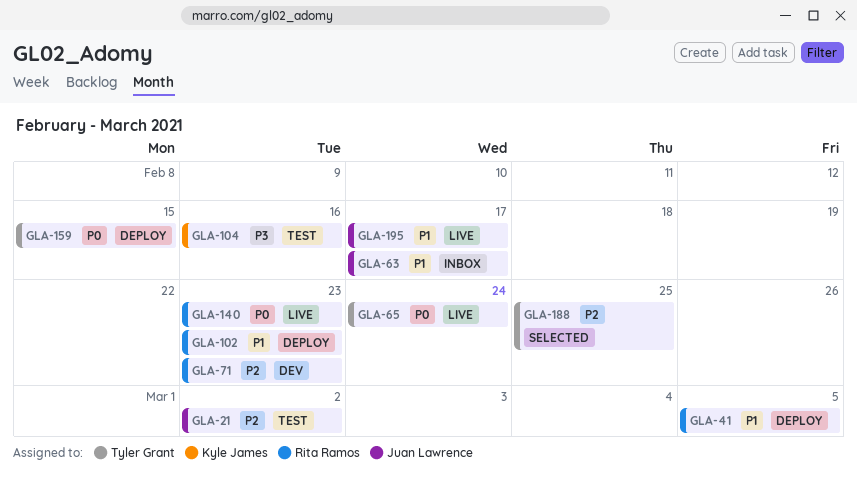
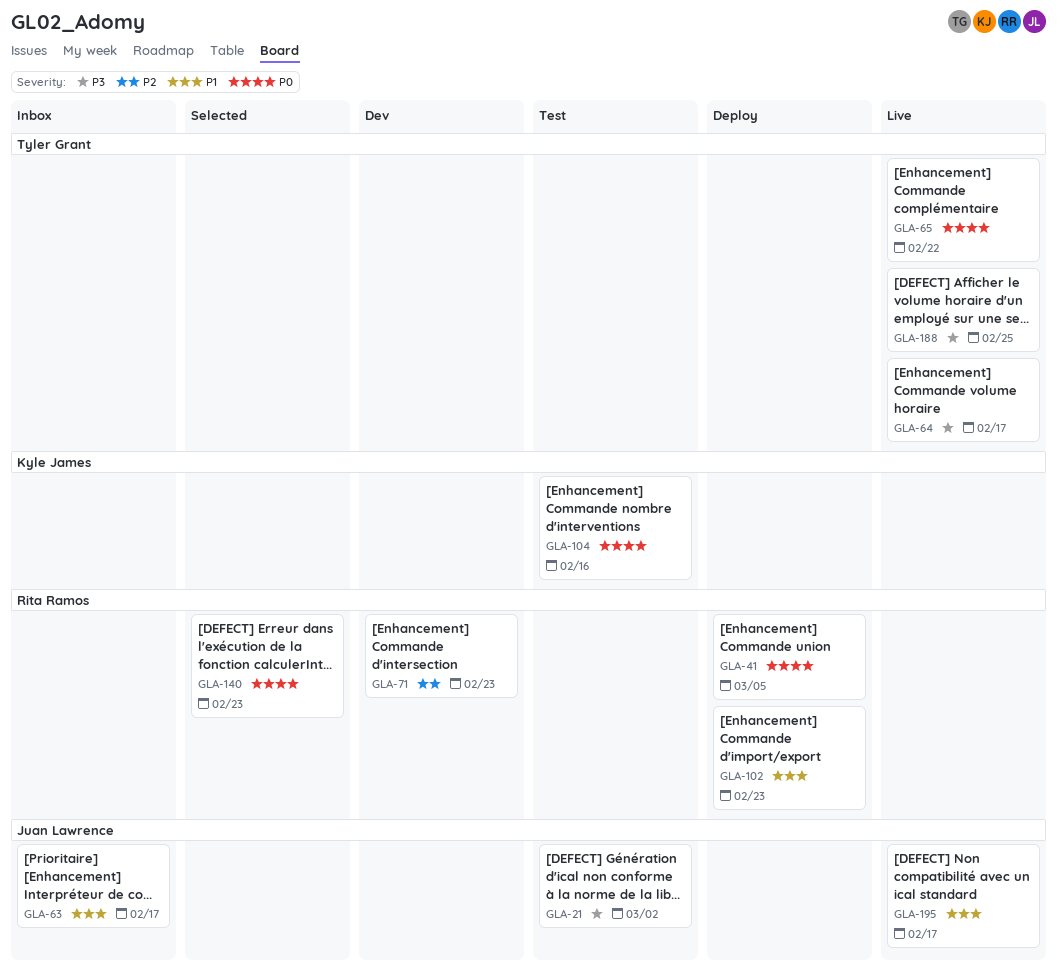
GLA-21, priority: P2 -> P3
GLA-41, priority: P1 -> P0
GLA-64: none -> present
GLA-65, due: Feb 24 -> Feb 22
GLA-104, priority: P3 -> P0
GLA-140, status: Live -> Selected
GLA-159: present -> none
GLA-188, status: Selected -> Live
GLA-188, priority: P2 -> P3

